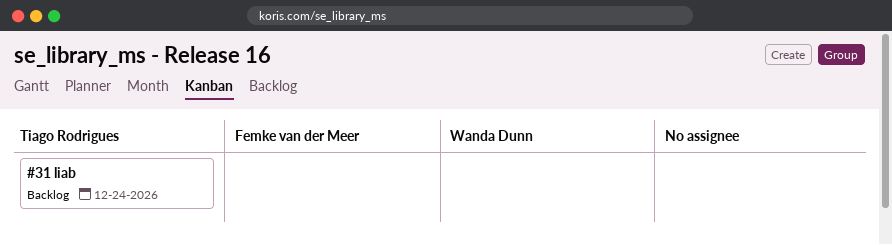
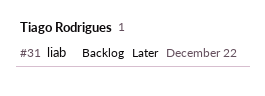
#31, due: Dec 24 -> Dec 22

